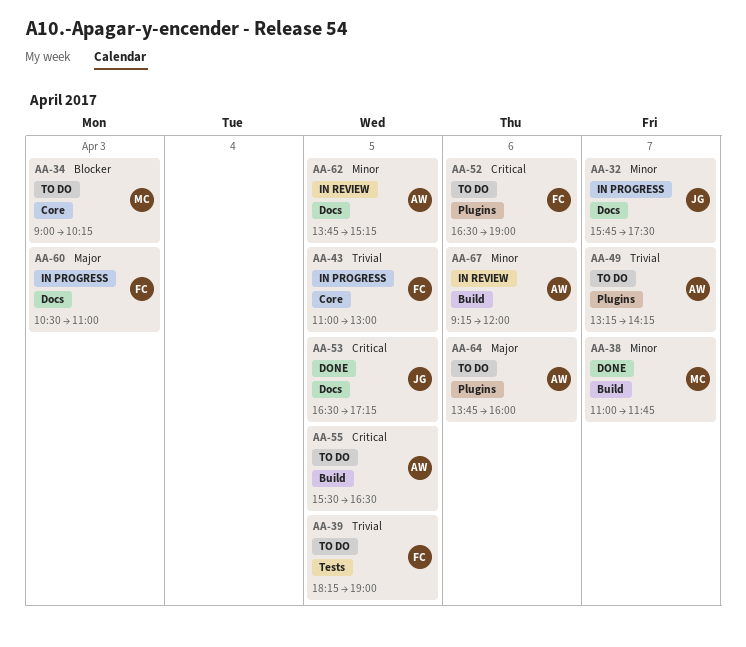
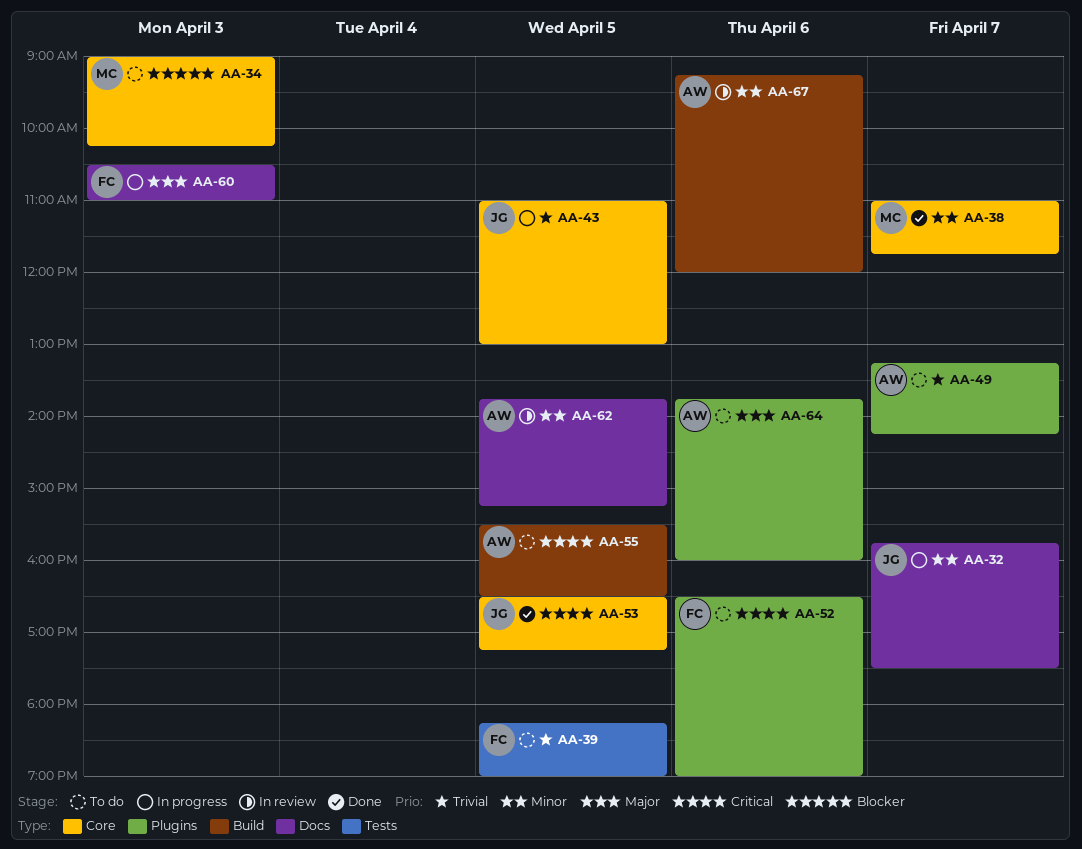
AA-38, label: Build -> Core
AA-43, owner: FC -> JG
AA-53, label: Docs -> Core

